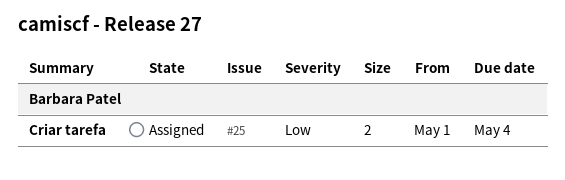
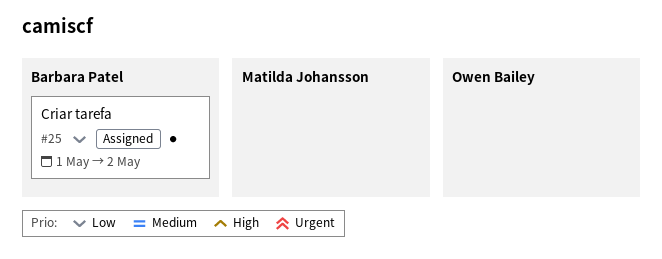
#25, estimate: 2 -> 1
#25, due: May 4 -> May 2

